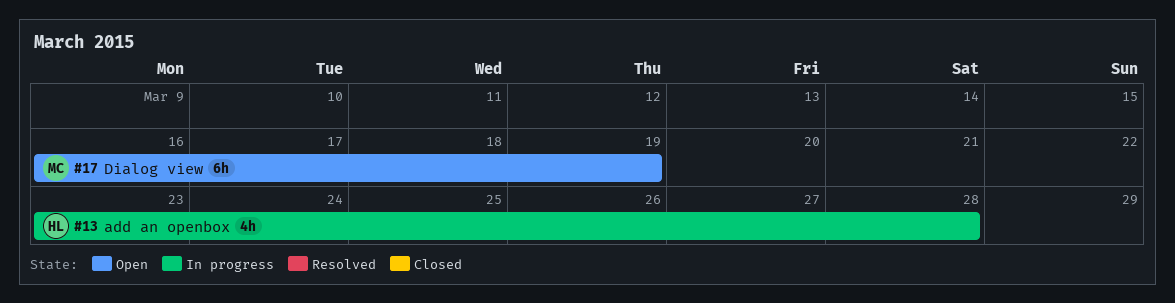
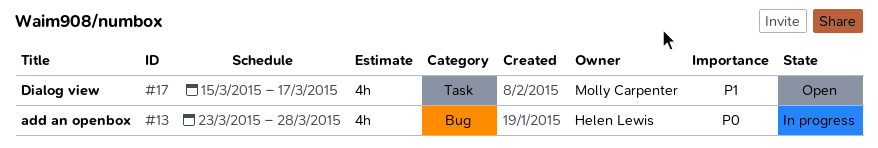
#17, estimate: 6h -> 4h
#17, start: Mar 16 -> Mar 15
#17, due: Mar 19 -> Mar 17

